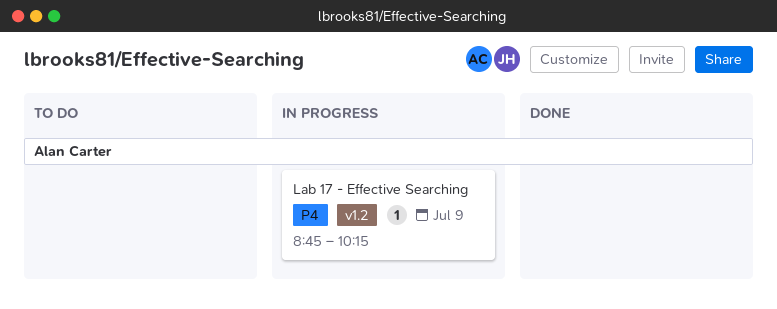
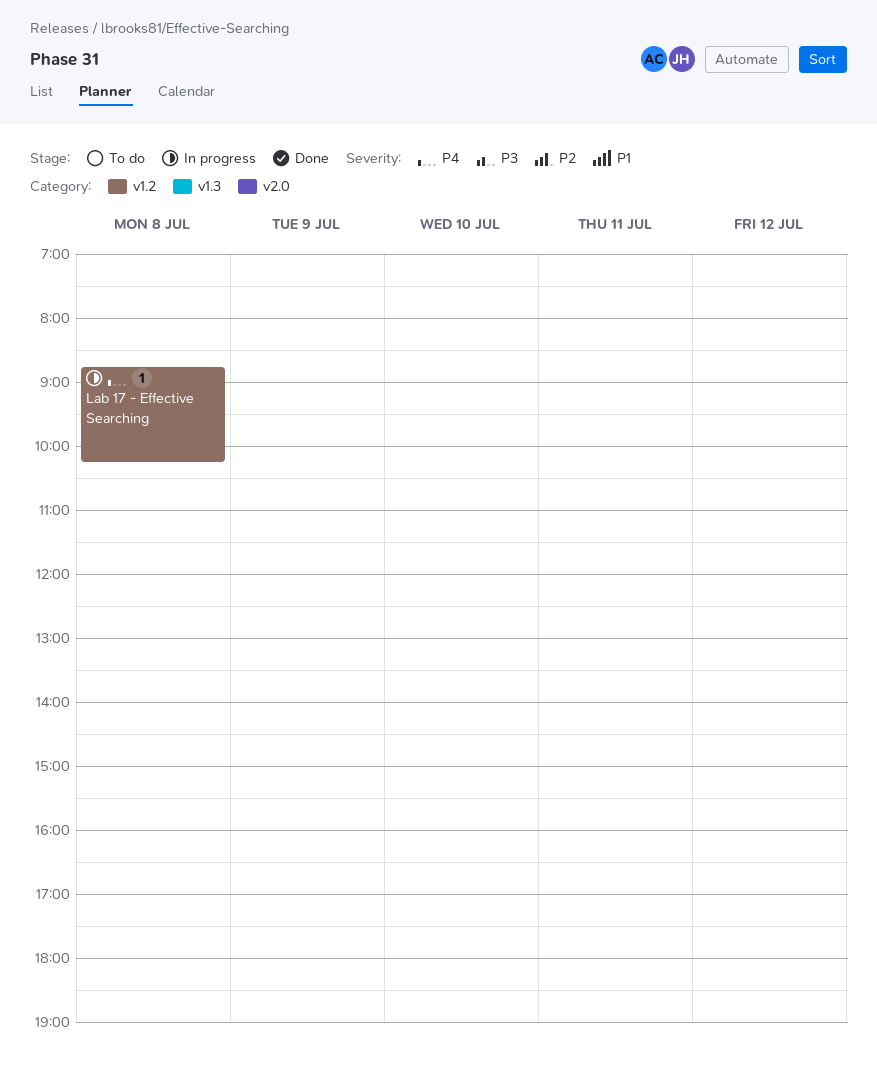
Lab 17 - Effective Searching, day: Jul 9 -> Jul 8

